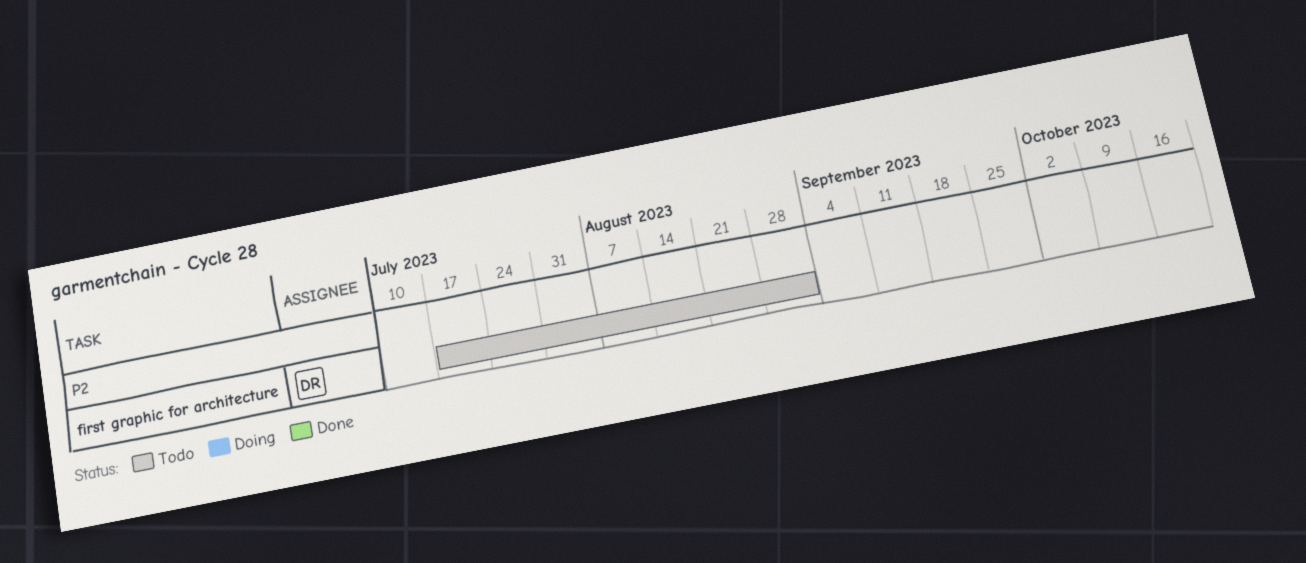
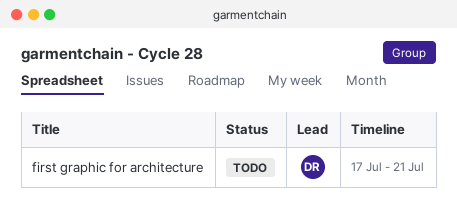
first graphic for architecture, due: Sep 1 -> Jul 21

